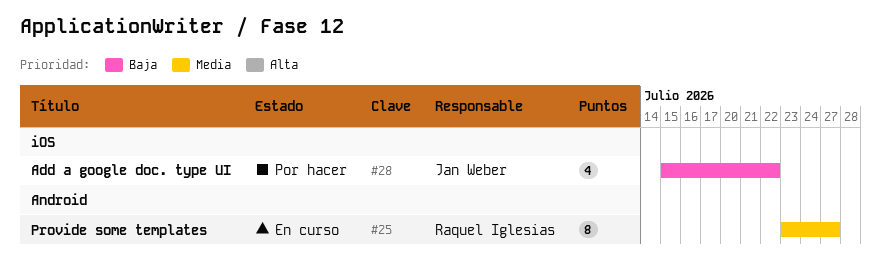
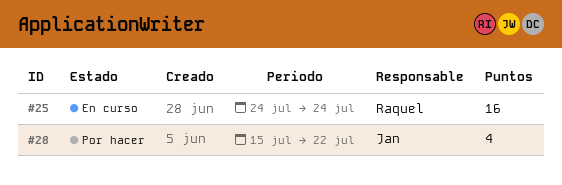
#25, estimate: 8 -> 16
#25, start: Jul 23 -> Jul 24
#25, due: Jul 27 -> Jul 24

